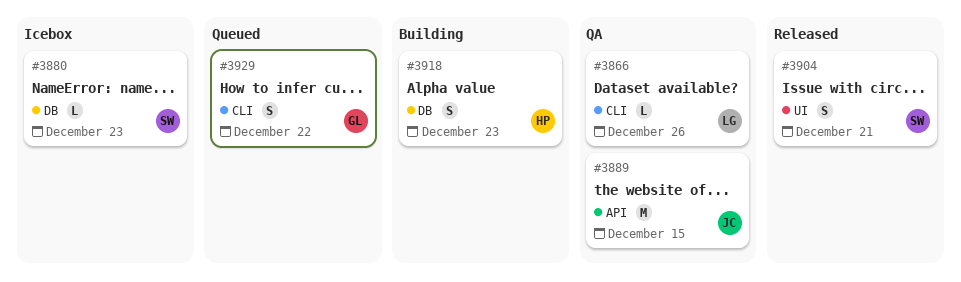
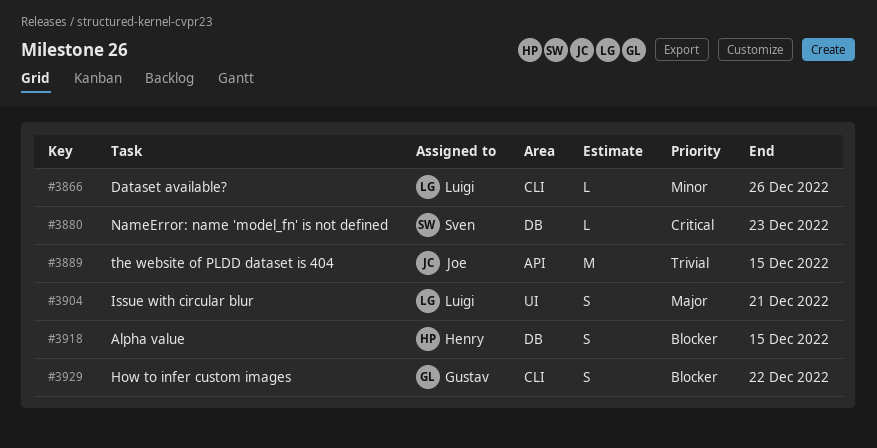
#3904, owner: Sven -> Luigi
#3918, due: Dec 23 -> Dec 15

